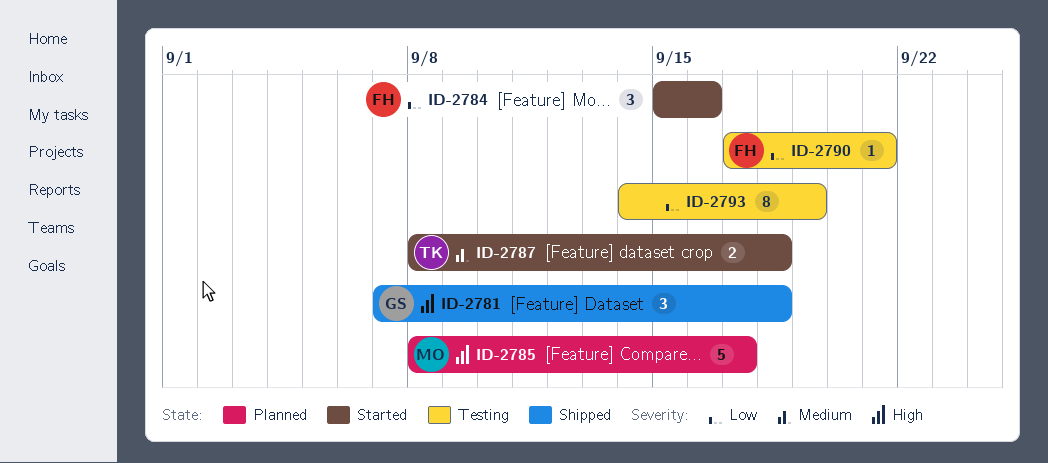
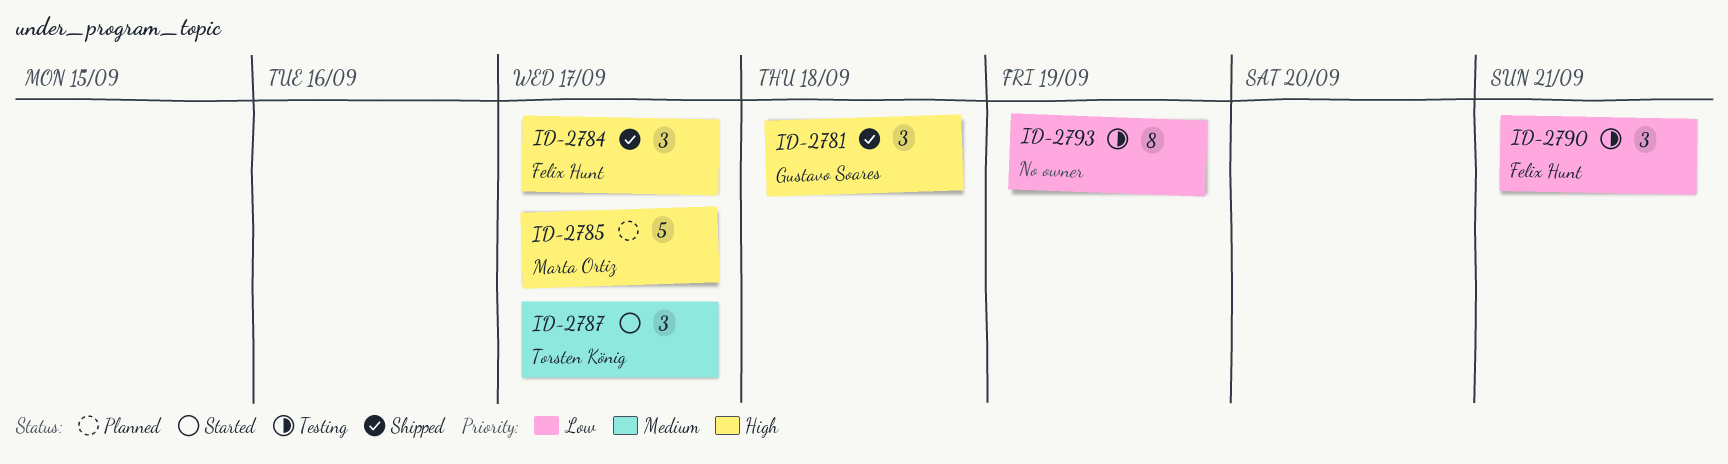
ID-2784, status: Started -> Shipped
ID-2784, priority: Low -> High
ID-2784, due: Sep 16 -> Sep 17
ID-2787, estimate: 2 -> 3
ID-2787, due: Sep 18 -> Sep 17
ID-2790, estimate: 1 -> 3

